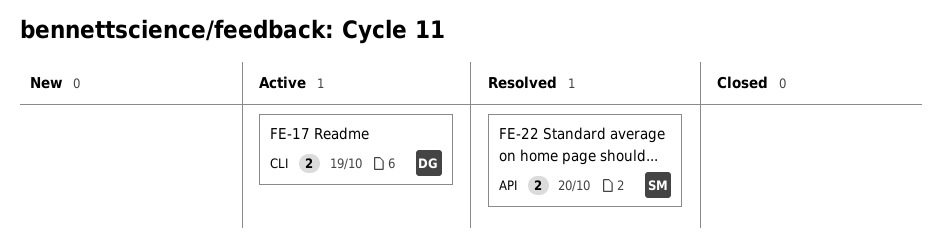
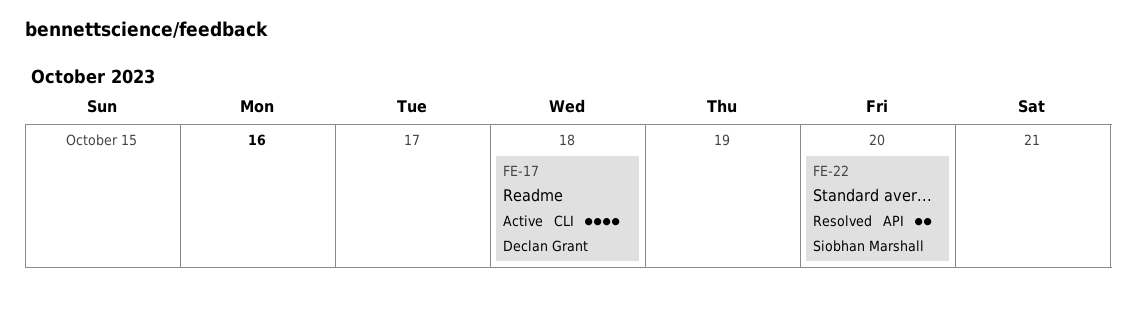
FE-17, estimate: 2 -> 4
FE-17, due: Oct 19 -> Oct 18

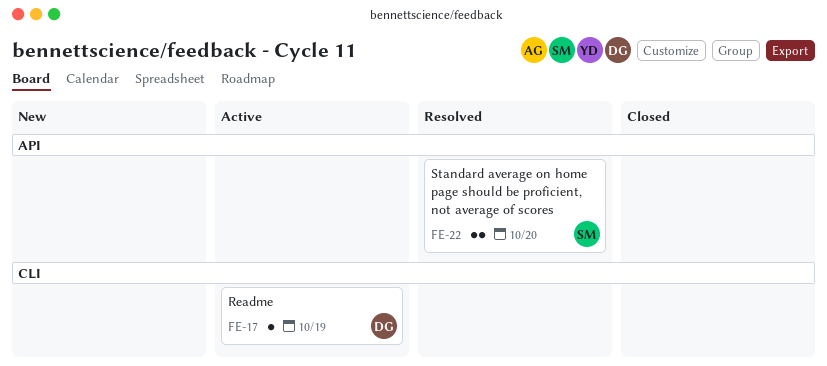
FE-17, estimate: 4 -> 1
FE-17, due: Oct 18 -> Oct 19

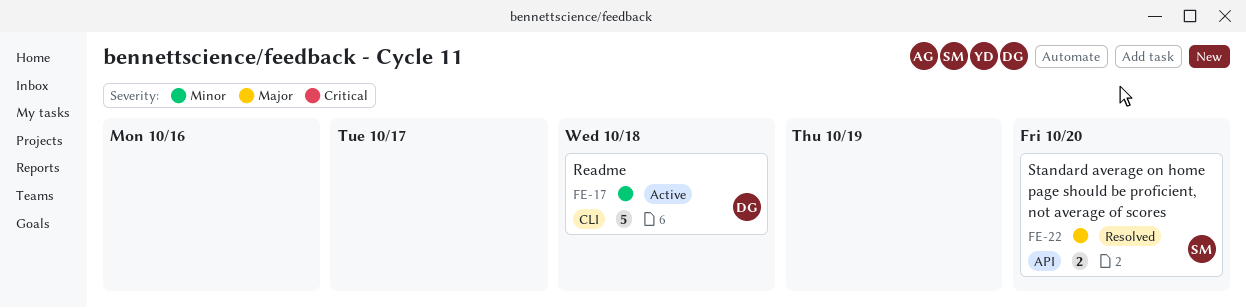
FE-17, estimate: 1 -> 5
FE-17, due: Oct 19 -> Oct 18

